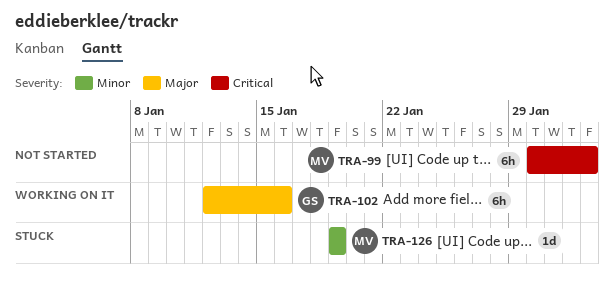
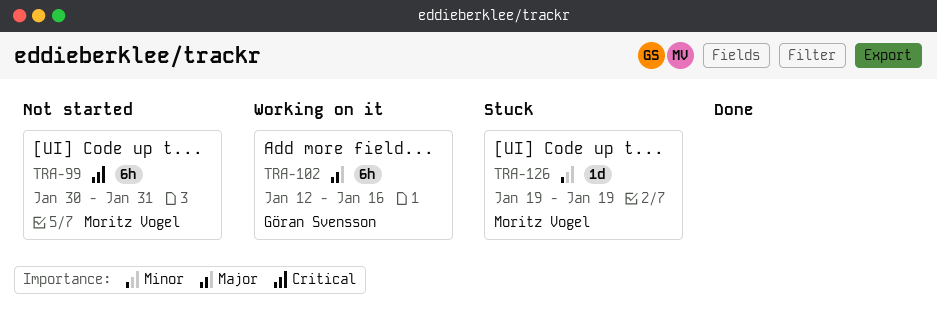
TRA-99, due: Feb 2 -> Jan 31

